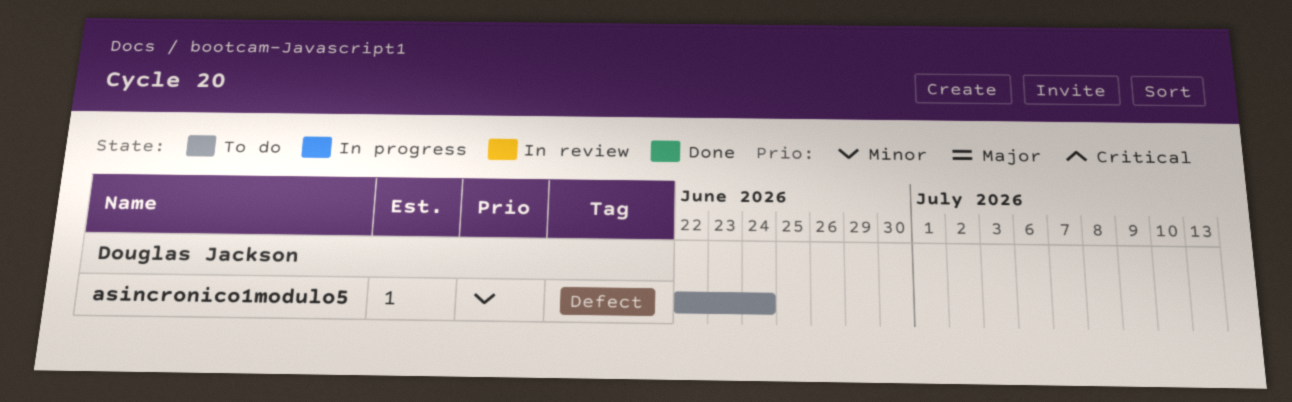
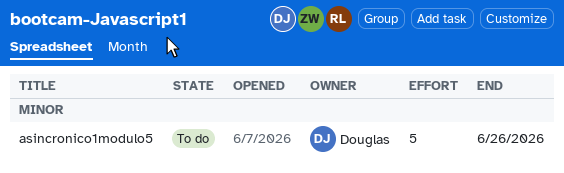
asincronico1modulo5, estimate: 1 -> 5
asincronico1modulo5, due: Jun 24 -> Jun 26

